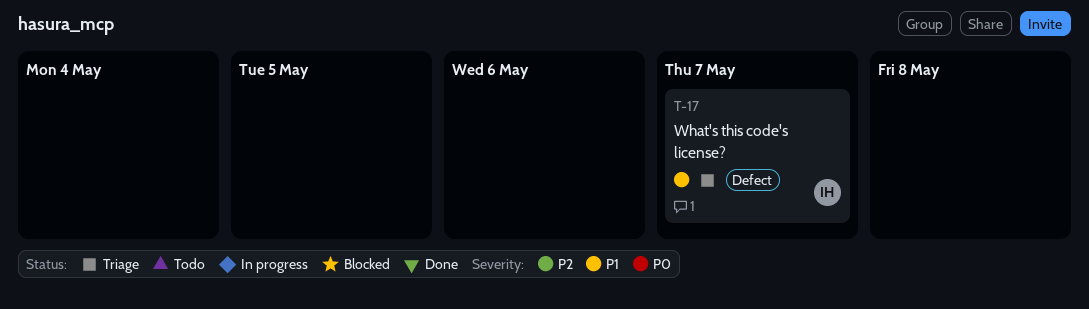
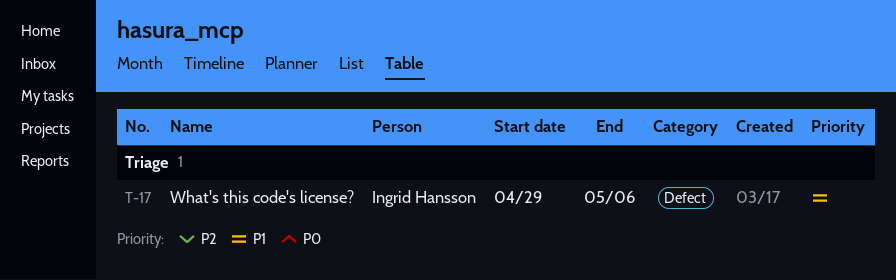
T-17, due: May 7 -> May 6

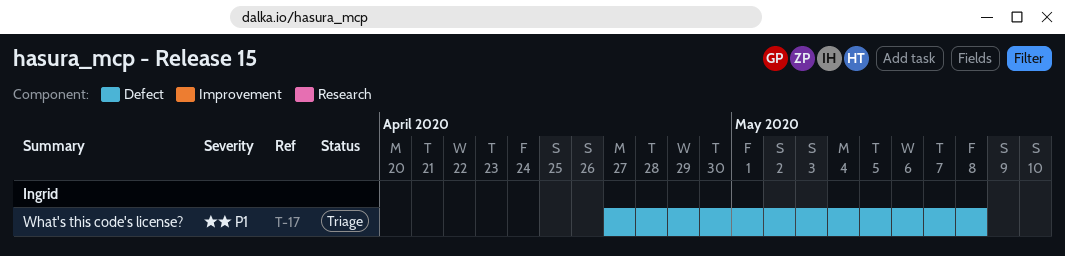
T-17, start: Apr 29 -> Apr 27
T-17, due: May 6 -> May 8

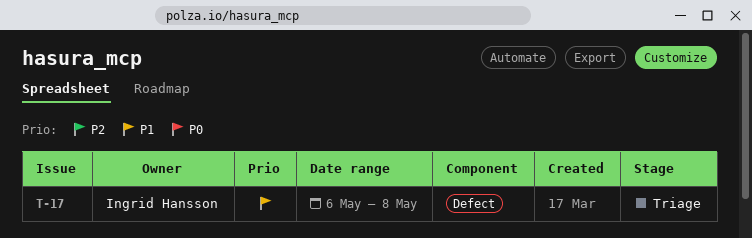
T-17, start: Apr 27 -> May 6

